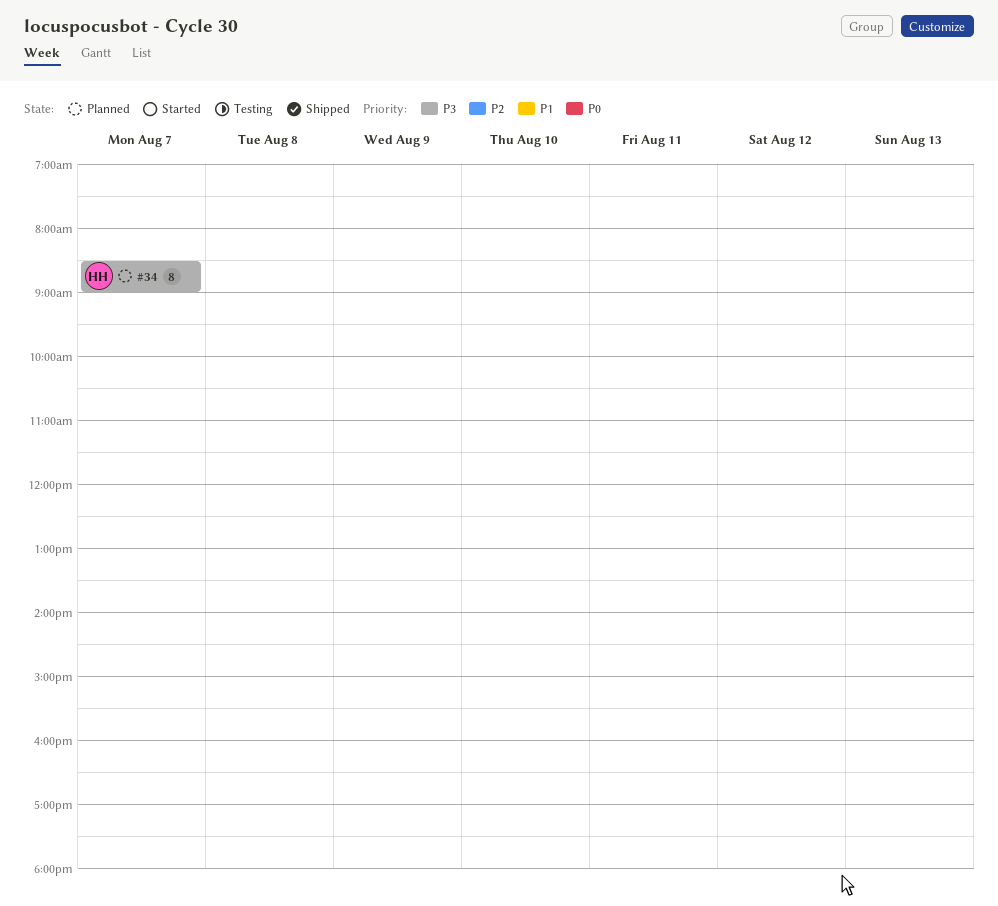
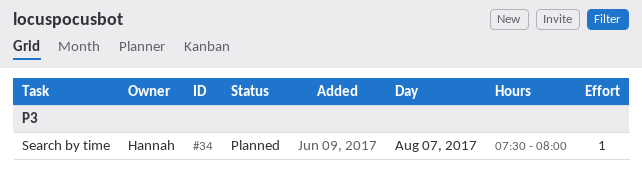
#34, estimate: 8 -> 1
#34, begins: 08:30 -> 07:30
#34, ends: 09:00 -> 08:00

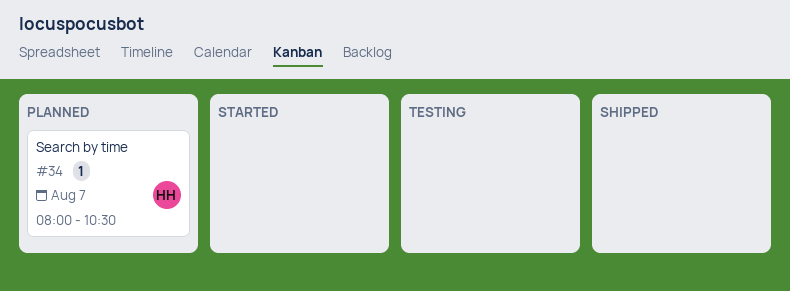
#34, begins: 07:30 -> 08:00
#34, ends: 08:00 -> 10:30

